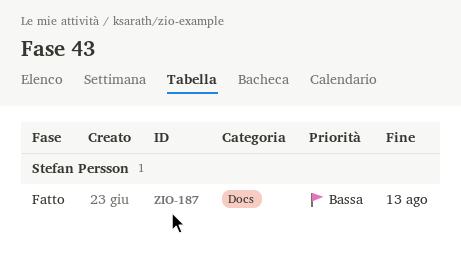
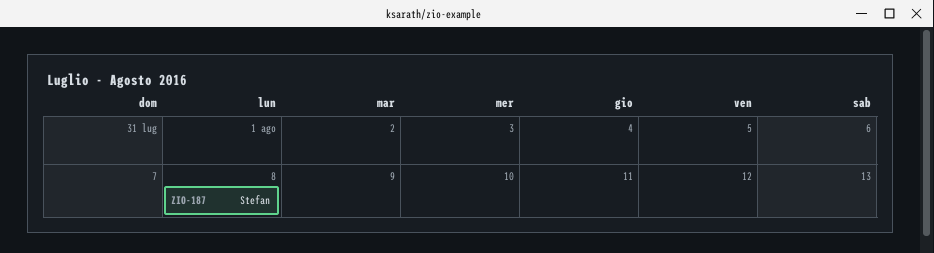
ZIO-187, due: Aug 13 -> Aug 8

